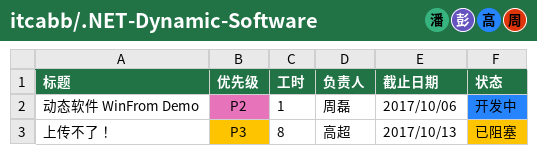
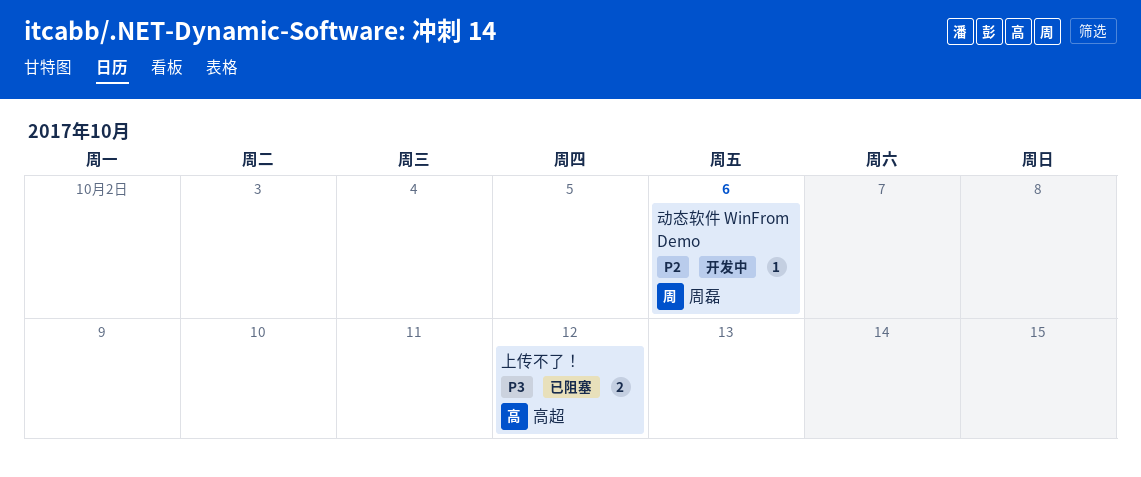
上传不了！, estimate: 8 -> 2
上传不了！, due: Oct 13 -> Oct 12

